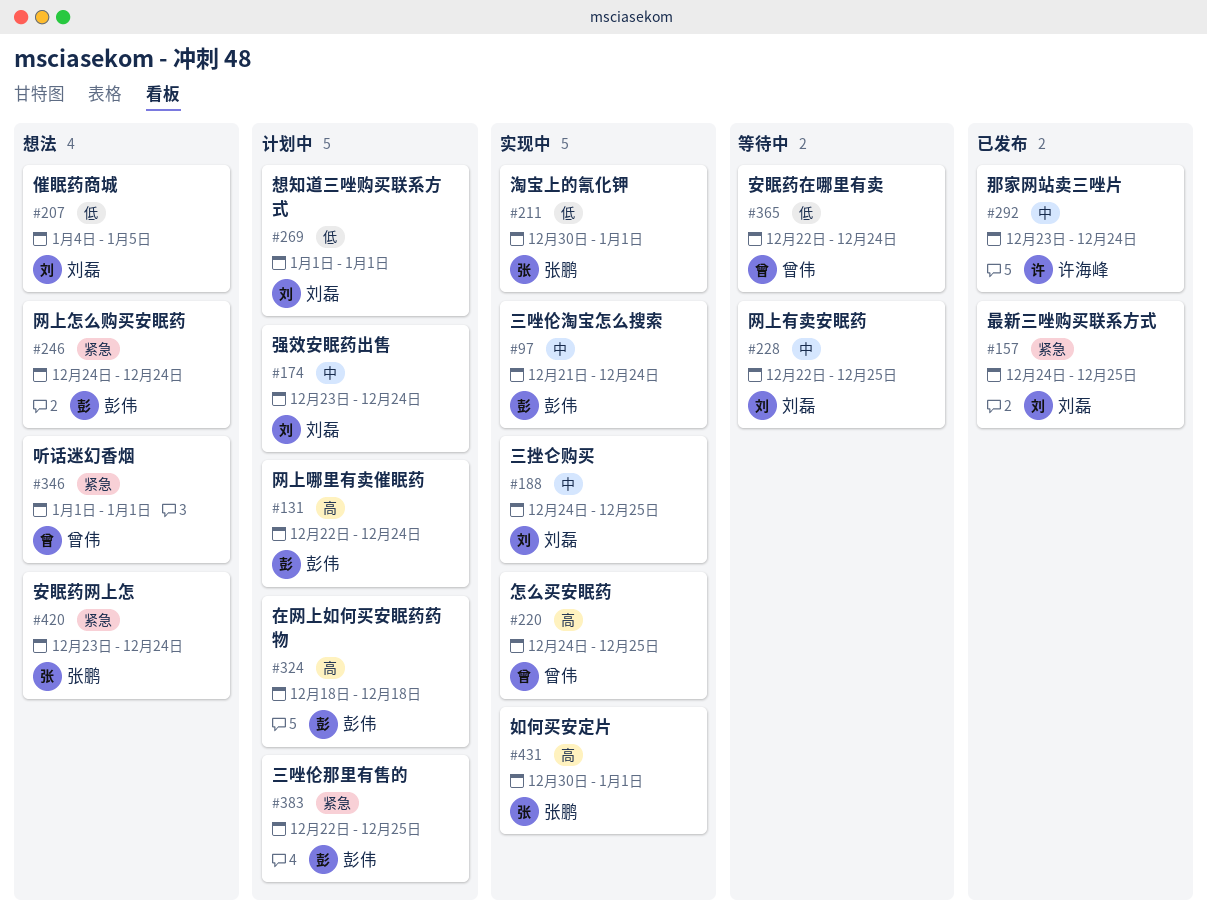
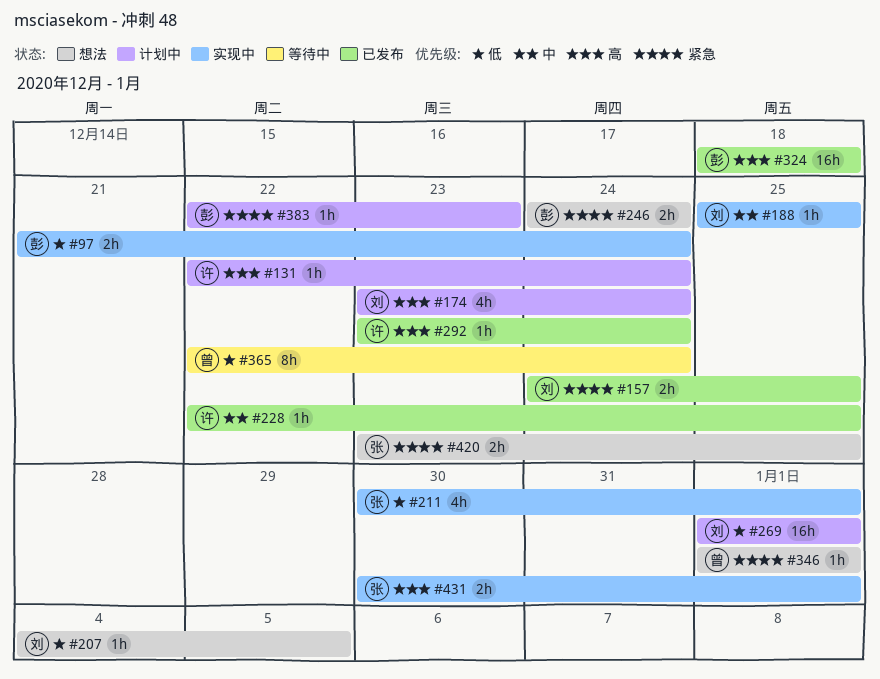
#97, priority: 中 -> 低
#131, owner: 彭伟 -> 许海峰
#174, priority: 中 -> 高
#188, start: Dec 24 -> Dec 25
#220: present -> none
#228, status: 等待中 -> 已发布
#228, owner: 刘磊 -> 许海峰
#292, priority: 中 -> 高
#324, status: 计划中 -> 已发布
#383, due: Dec 25 -> Dec 23
#420, due: Dec 24 -> Dec 25

